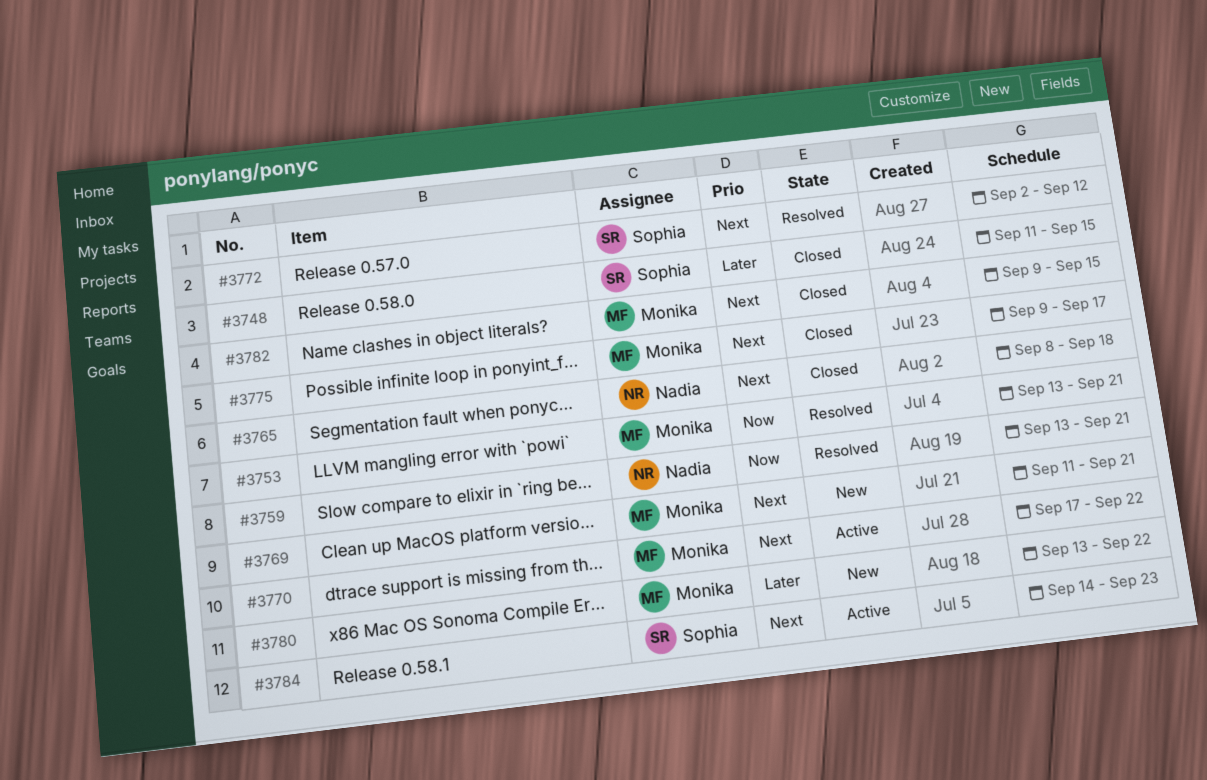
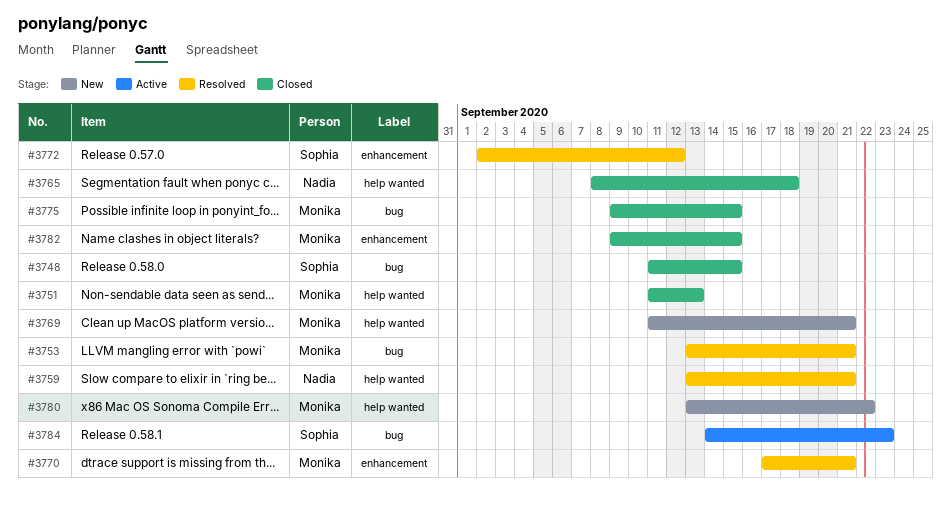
#3751: none -> present
#3770, status: Active -> Resolved
#3770, due: Sep 22 -> Sep 21
#3775, due: Sep 17 -> Sep 15

